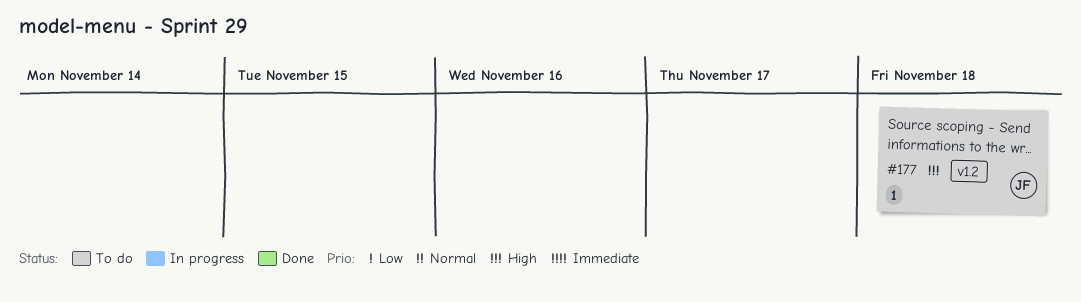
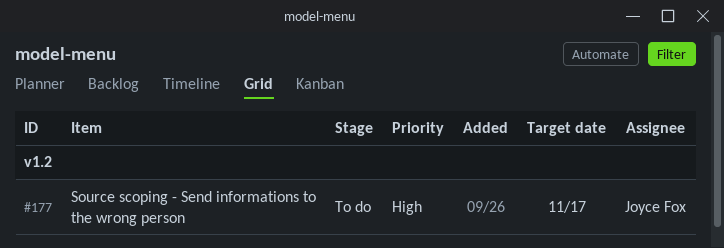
#177, due: Nov 18 -> Nov 17

